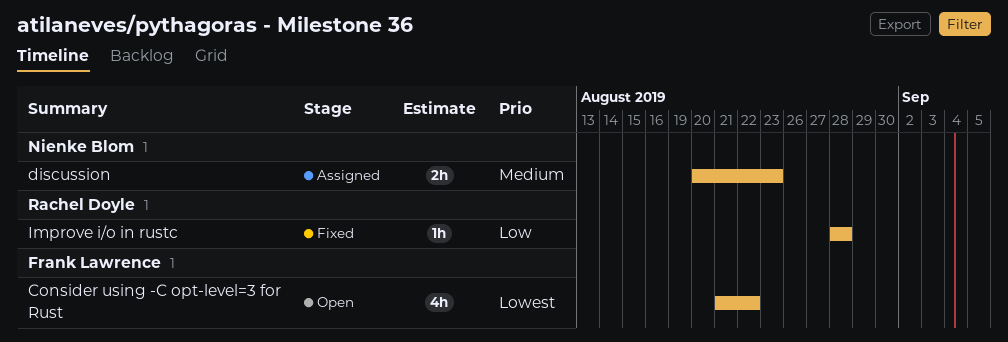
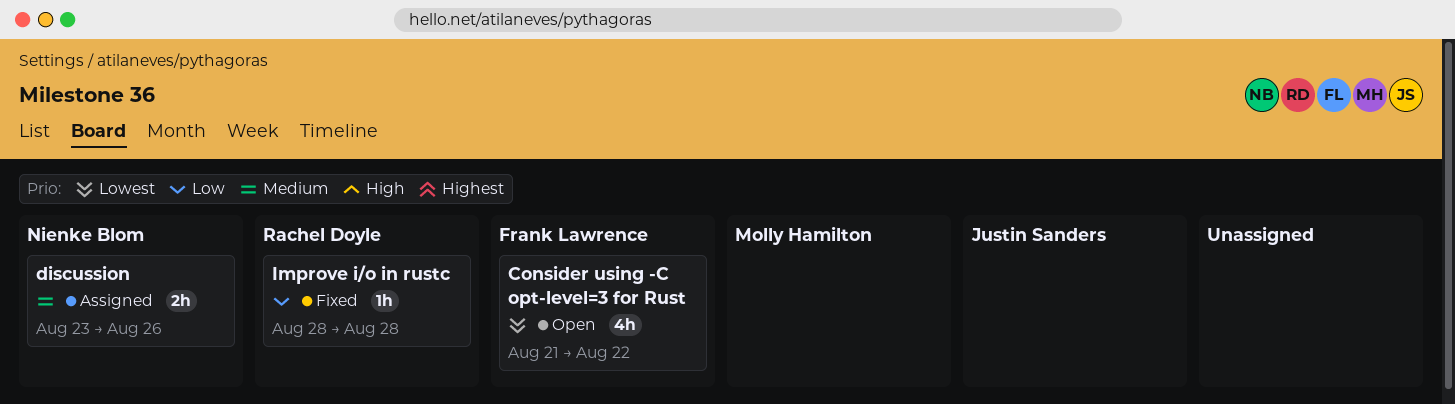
discussion, start: Aug 20 -> Aug 23
discussion, due: Aug 23 -> Aug 26

